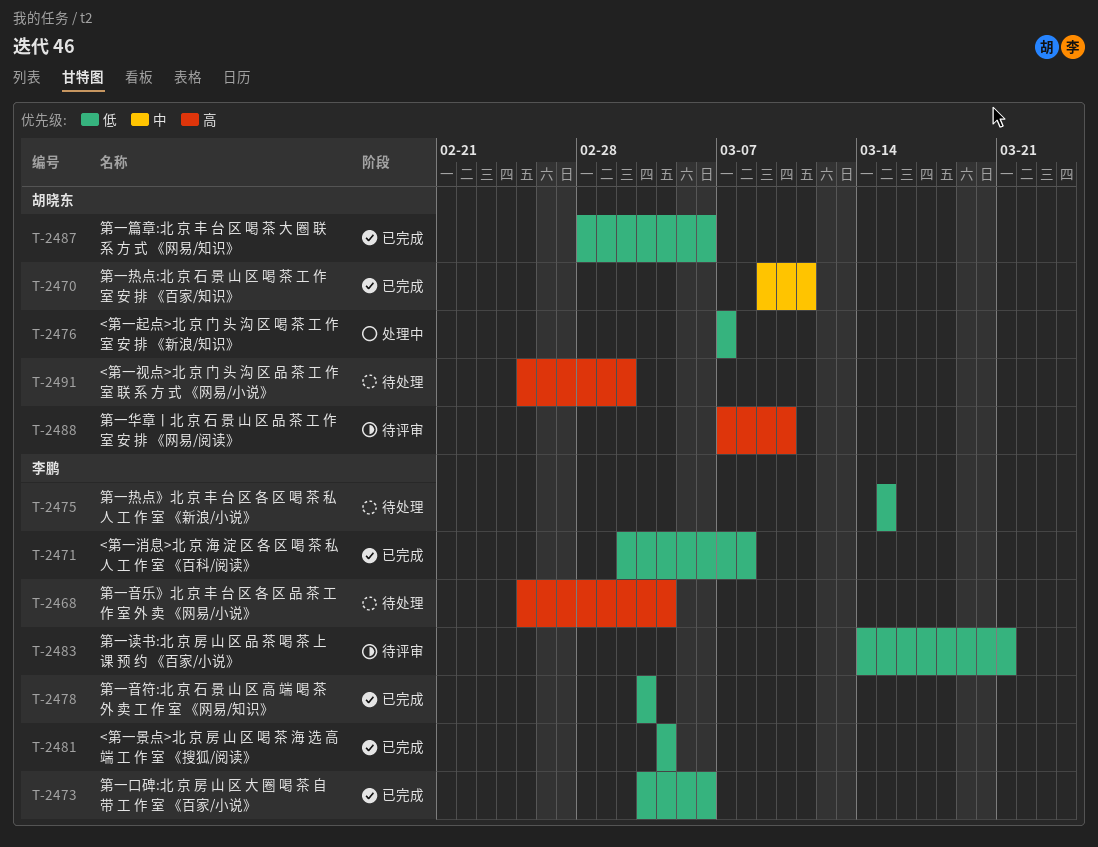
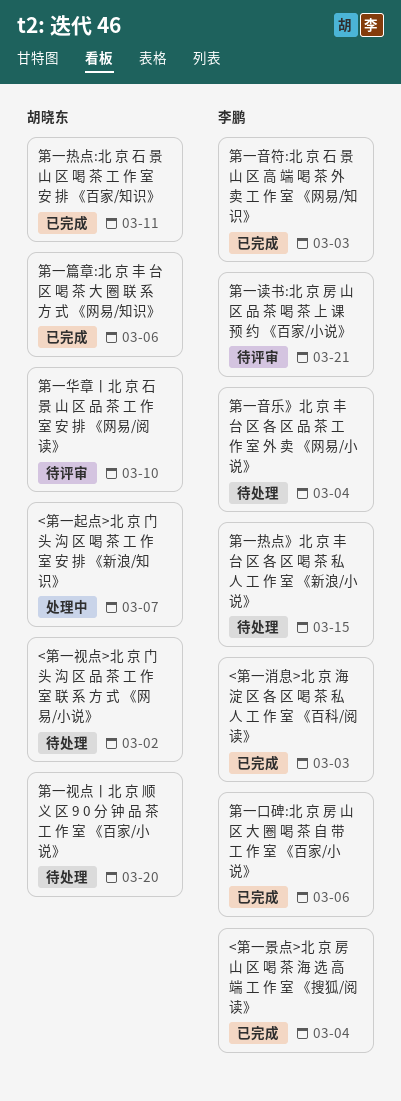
<第一消息>北 京 海 淀 区 各 区 喝 茶 私 人 工 作 室 《百科/阅读》, due: Mar 8 -> Mar 3
第一视点丨北 京 顺 义 区 9 0 分 钟 品 茶 工 作 室 《百家/小说》: none -> present

